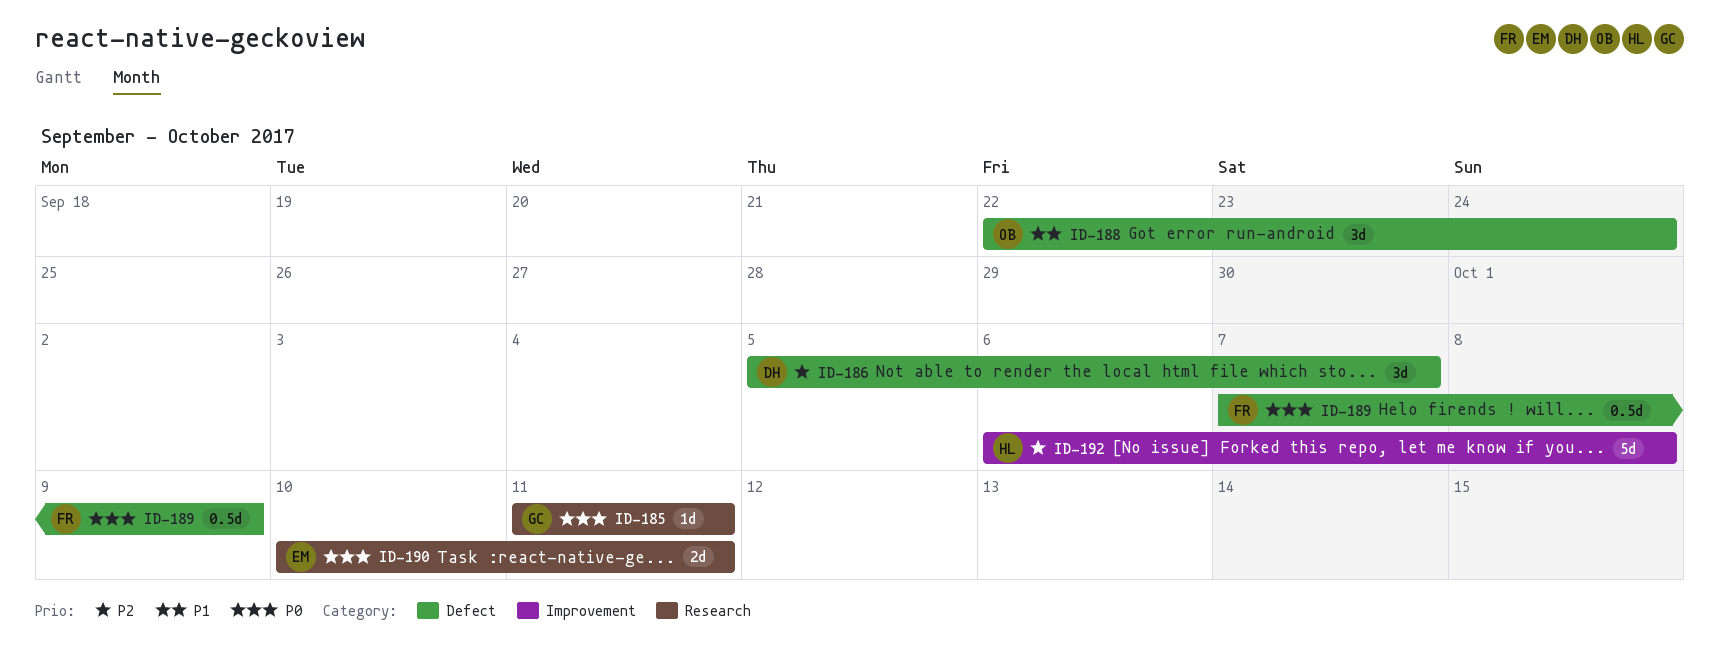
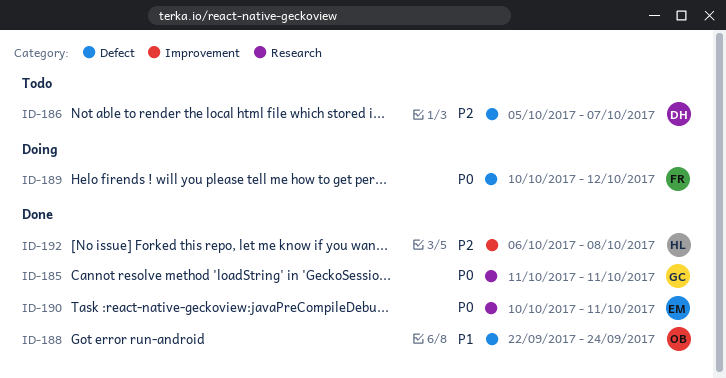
ID-189, start: Oct 7 -> Oct 10
ID-189, due: Oct 9 -> Oct 12

